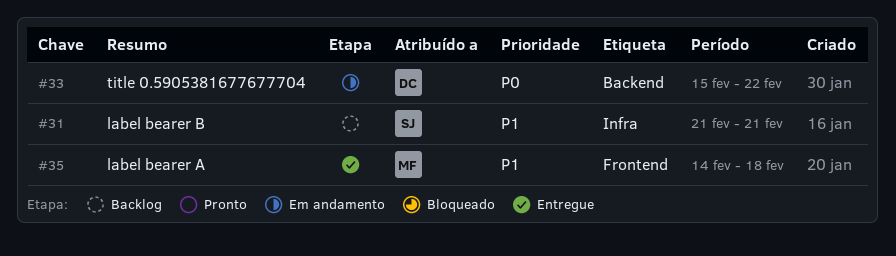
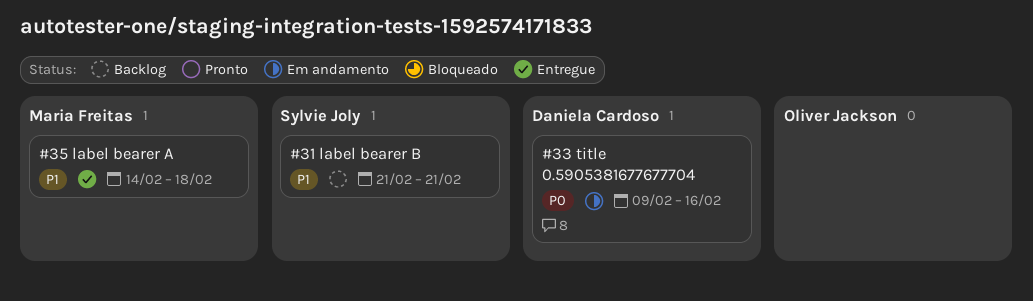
#33, start: Feb 15 -> Feb 9
#33, due: Feb 22 -> Feb 16

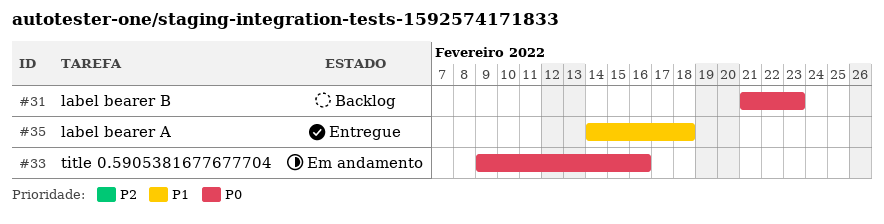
#31, priority: P1 -> P0
#31, due: Feb 21 -> Feb 23

